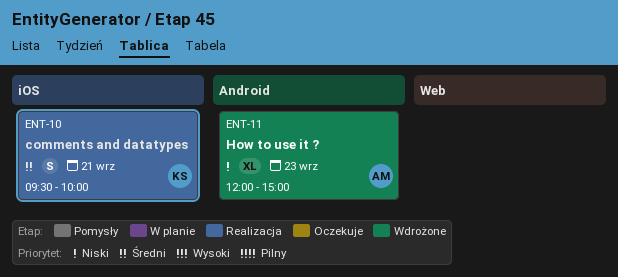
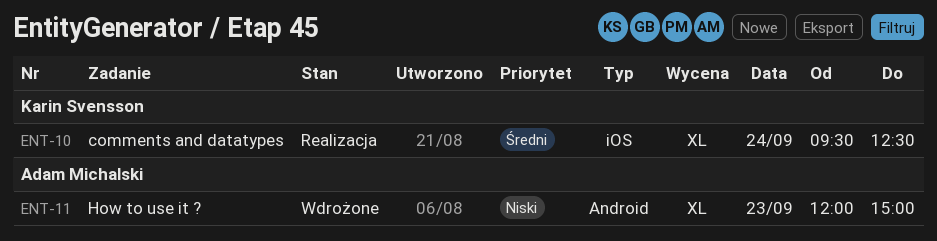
ENT-10, estimate: S -> XL
ENT-10, day: Sep 21 -> Sep 24
ENT-10, ends: 10:00 -> 12:30

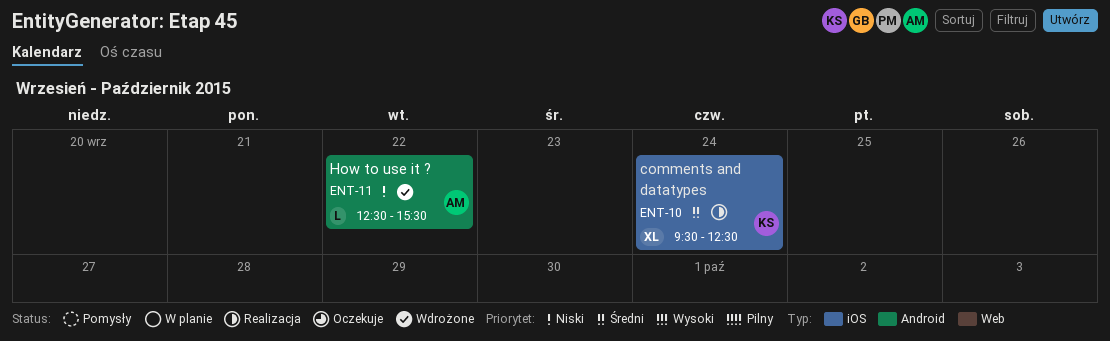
ENT-11, estimate: XL -> L
ENT-11, day: Sep 23 -> Sep 22
ENT-11, begins: 12:00 -> 12:30
ENT-11, ends: 15:00 -> 15:30

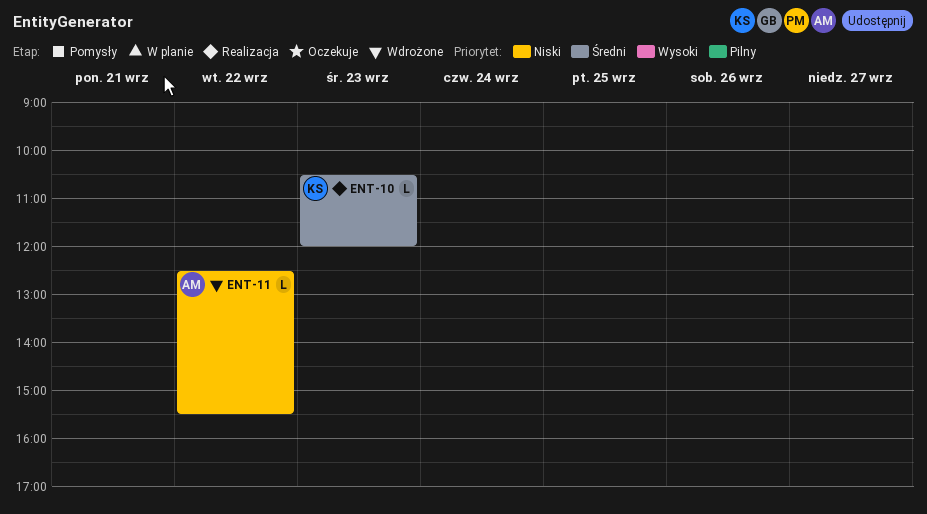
ENT-10, estimate: XL -> L
ENT-10, day: Sep 24 -> Sep 23
ENT-10, begins: 09:30 -> 10:30
ENT-10, ends: 12:30 -> 12:00

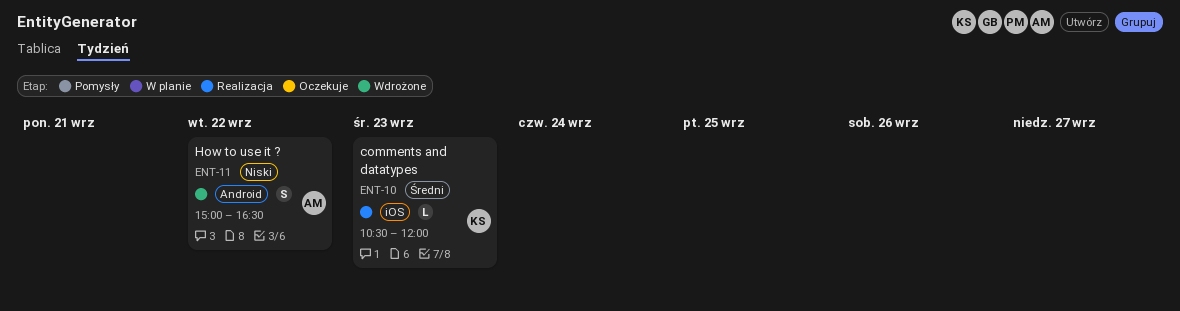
ENT-11, estimate: L -> S
ENT-11, begins: 12:30 -> 15:00
ENT-11, ends: 15:30 -> 16:30

